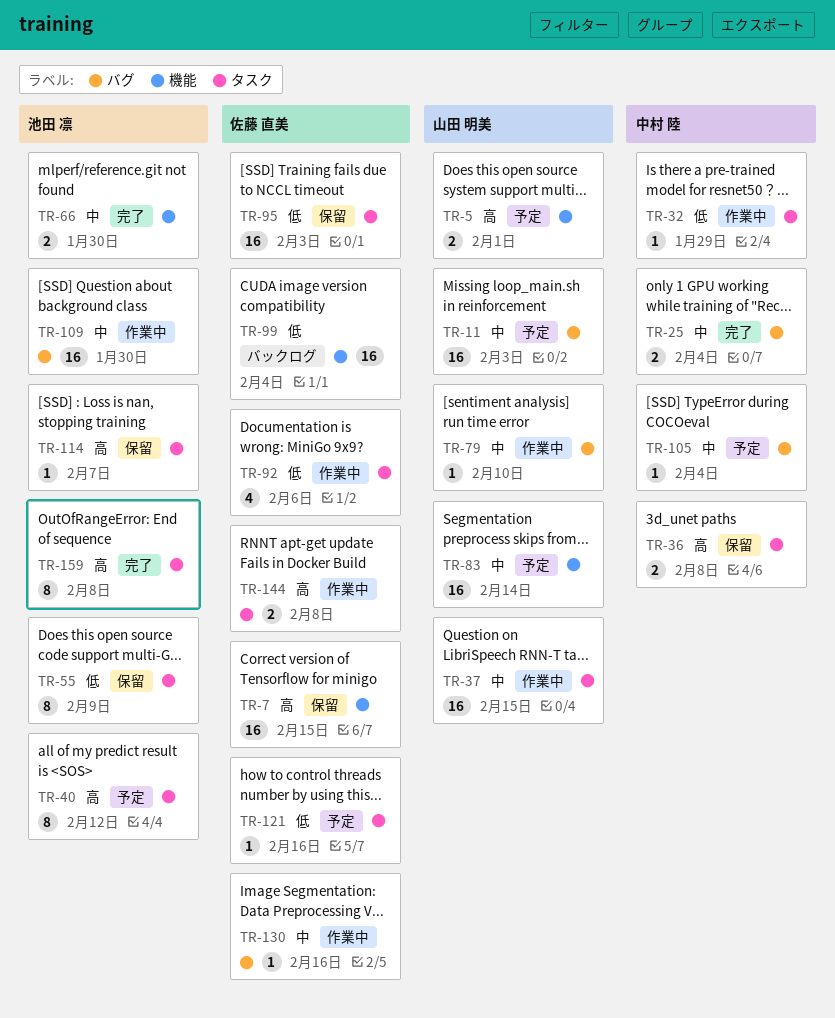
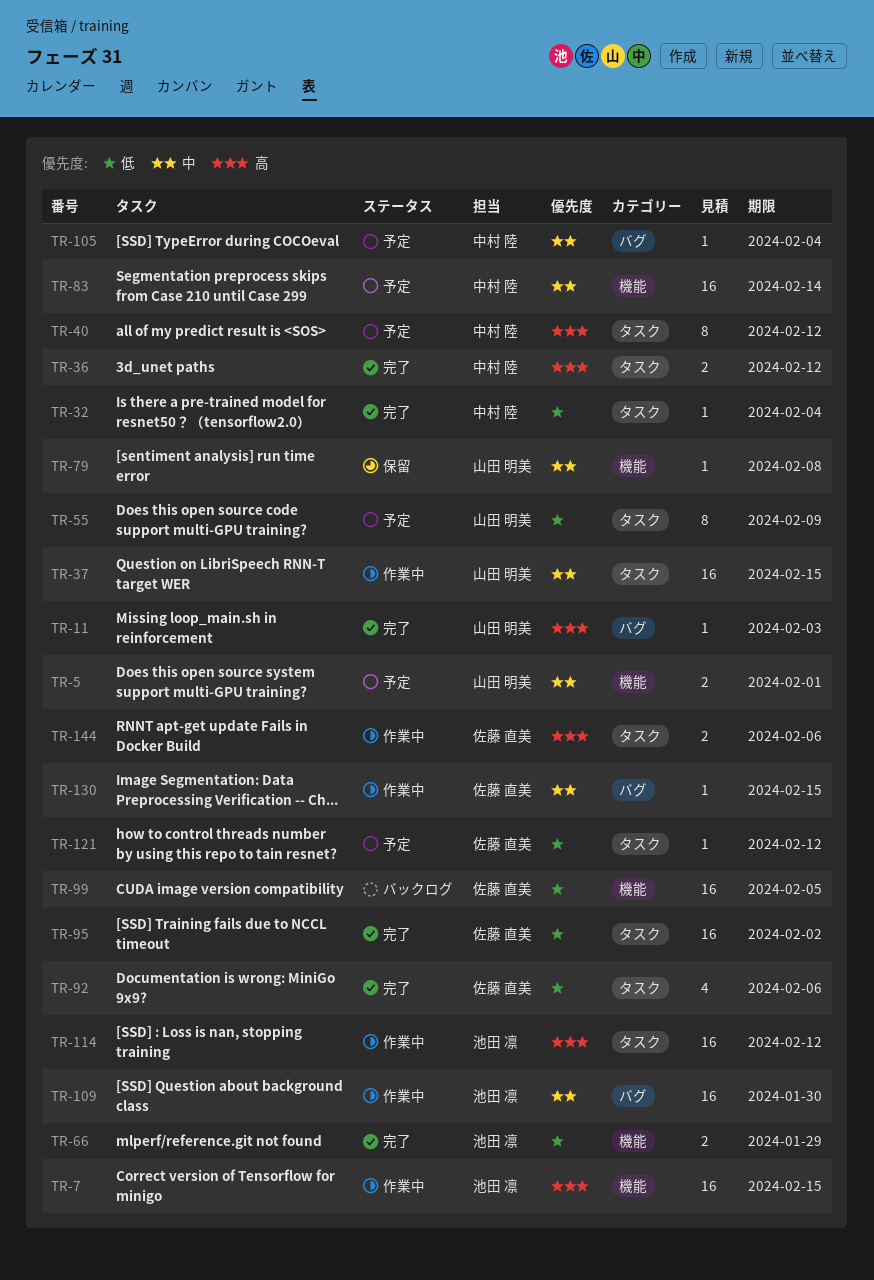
TR-5, priority: 高 -> 中
TR-7, status: 保留 -> 作業中
TR-7, owner: 佐藤 直美 -> 池田 凛
TR-11, status: 予定 -> 完了
TR-11, priority: 中 -> 高
TR-11, estimate: 16 -> 1
TR-25: present -> none
TR-32, status: 作業中 -> 完了
TR-32, due: Jan 29 -> Feb 4
TR-36, status: 保留 -> 完了
TR-36, due: Feb 8 -> Feb 12
TR-40, owner: 池田 凛 -> 中村 陸
TR-55, status: 保留 -> 予定
TR-55, owner: 池田 凛 -> 山田 明美
TR-66, priority: 中 -> 低
TR-66, due: Jan 30 -> Jan 29
TR-79, status: 作業中 -> 保留
TR-79, label: バグ -> 機能
TR-79, due: Feb 10 -> Feb 8
TR-83, owner: 山田 明美 -> 中村 陸
TR-92, status: 作業中 -> 完了
TR-95, status: 保留 -> 完了
TR-95, due: Feb 3 -> Feb 2
TR-99, due: Feb 4 -> Feb 5
TR-114, status: 保留 -> 作業中
TR-114, estimate: 1 -> 16
TR-114, due: Feb 7 -> Feb 12
TR-121, due: Feb 16 -> Feb 12
TR-130, due: Feb 16 -> Feb 15
TR-144, due: Feb 8 -> Feb 6
TR-159: present -> none

